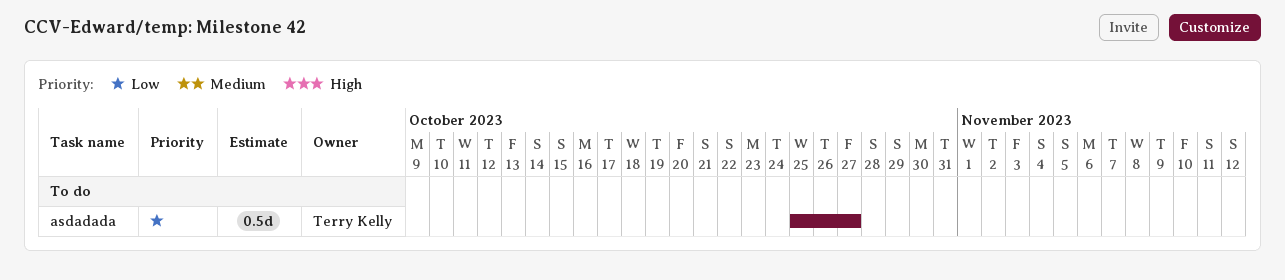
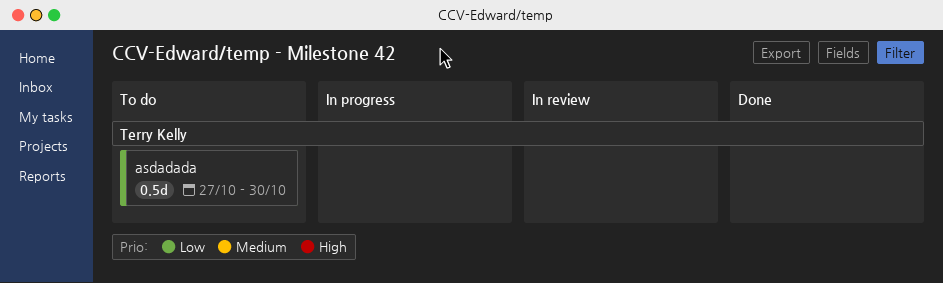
asdadada, start: Oct 25 -> Oct 27
asdadada, due: Oct 27 -> Oct 30

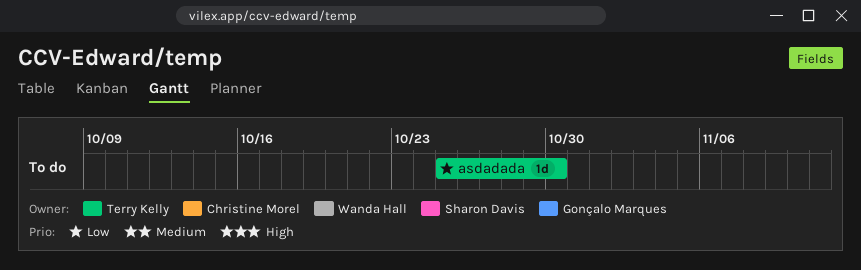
asdadada, estimate: 0.5d -> 1d
asdadada, start: Oct 27 -> Oct 25

